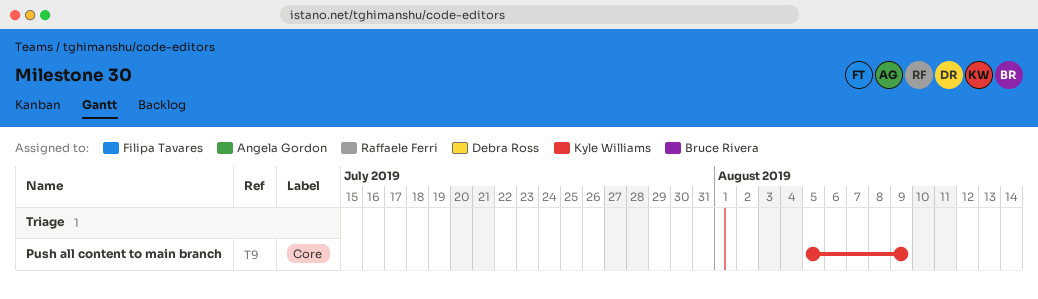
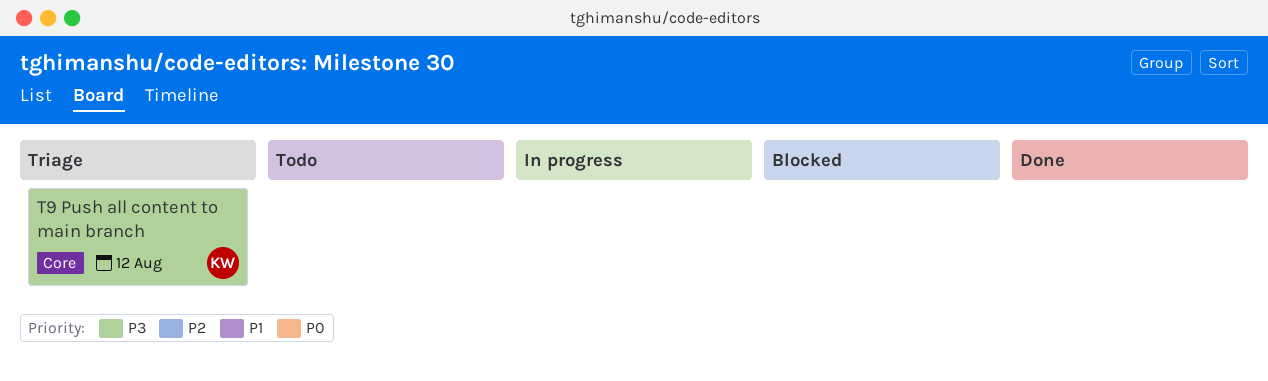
T9, due: Aug 9 -> Aug 12

